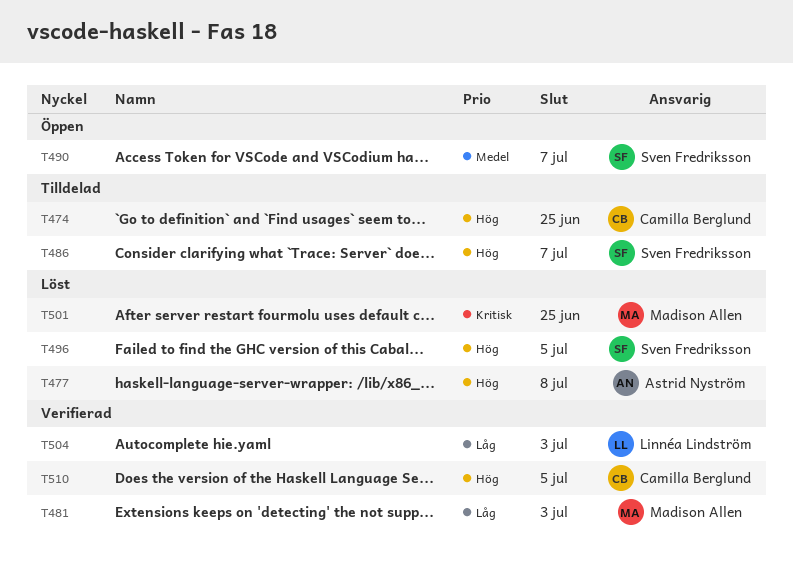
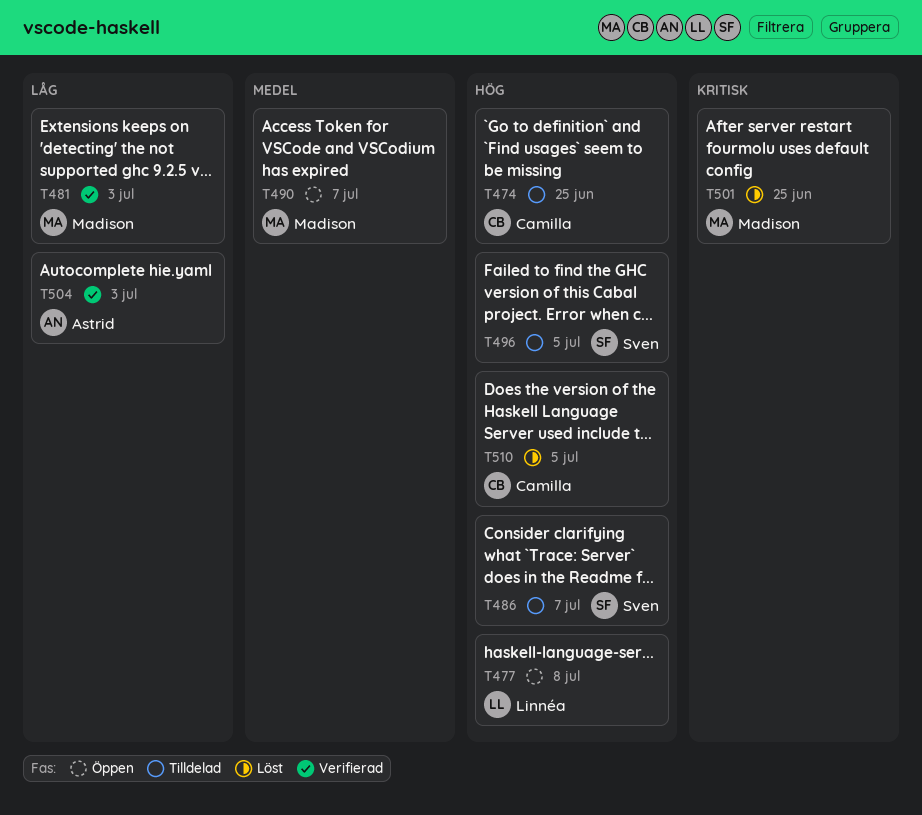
T477, status: Löst -> Öppen
T477, owner: Astrid Nyström -> Linnéa Lindström
T490, owner: Sven Fredriksson -> Madison Allen
T496, status: Löst -> Tilldelad
T504, owner: Linnéa Lindström -> Astrid Nyström
T510, status: Verifierad -> Löst

